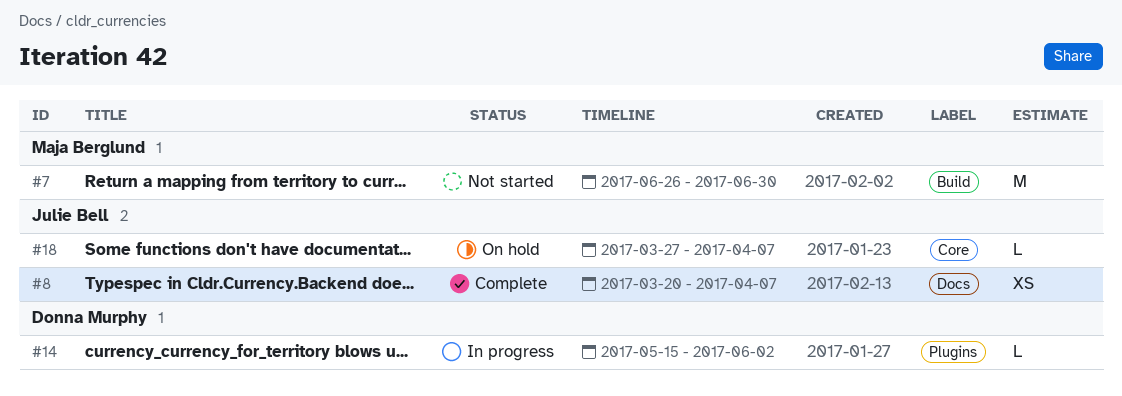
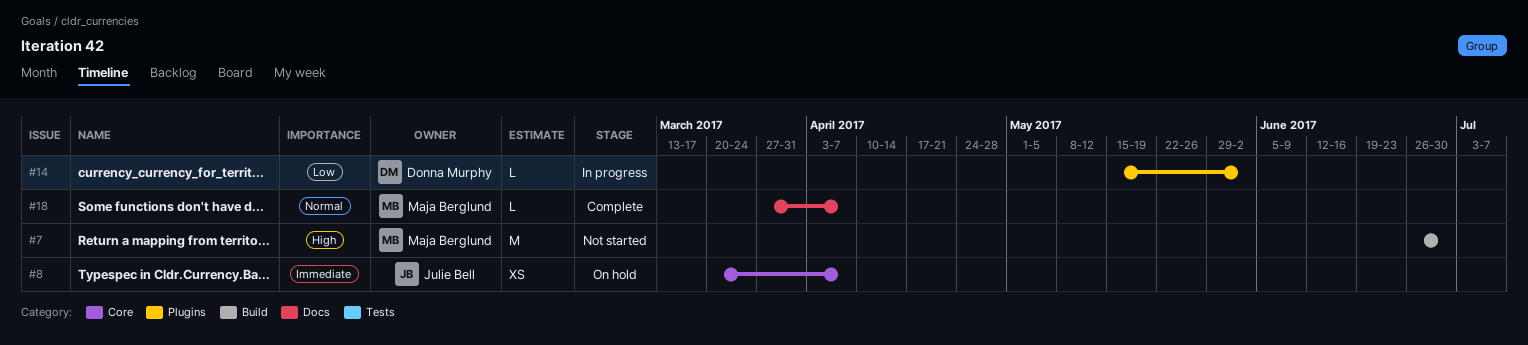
#8, status: Complete -> On hold
#8, label: Docs -> Core
#18, status: On hold -> Complete
#18, owner: Julie Bell -> Maja Berglund
#18, label: Core -> Docs

